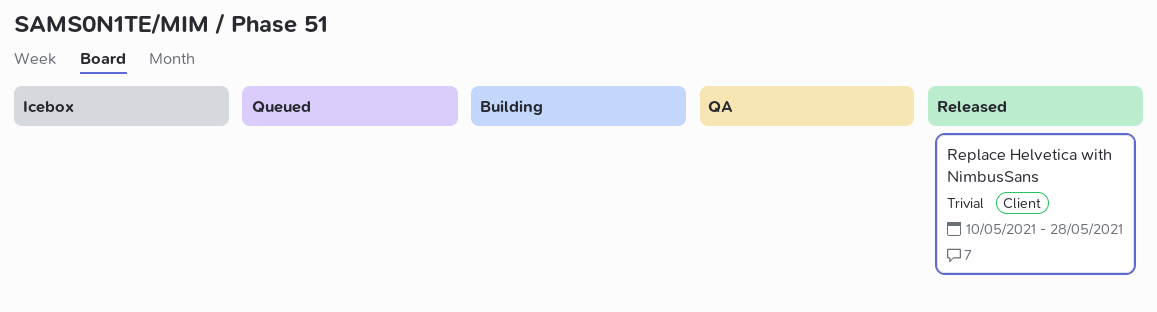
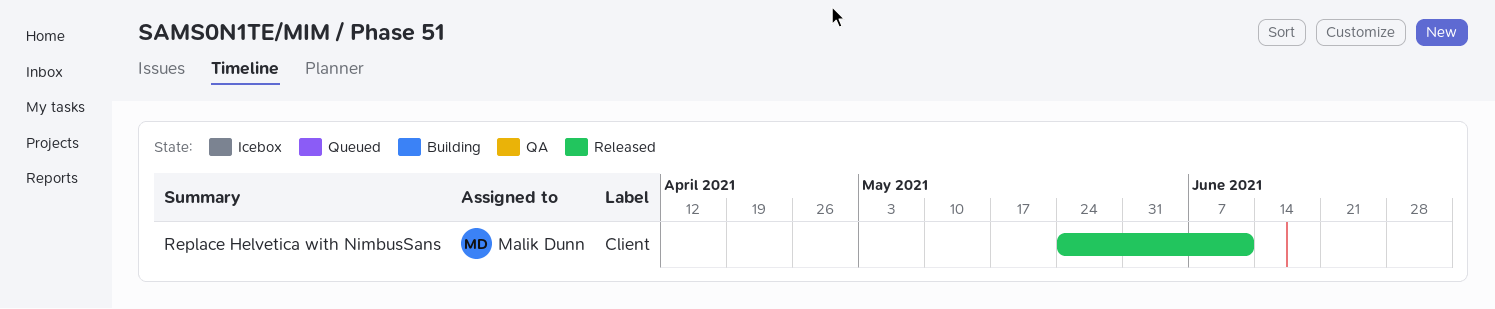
Replace Helvetica with NimbusSans, start: May 10 -> May 24
Replace Helvetica with NimbusSans, due: May 28 -> Jun 11

